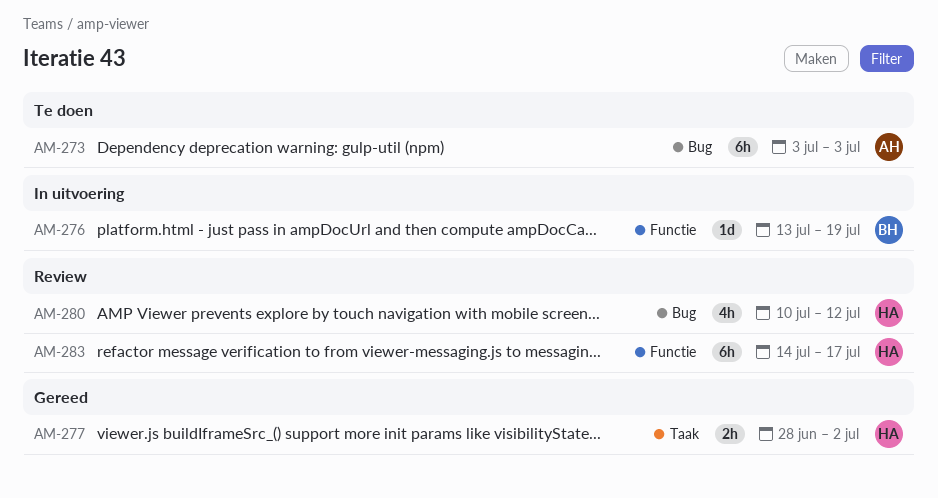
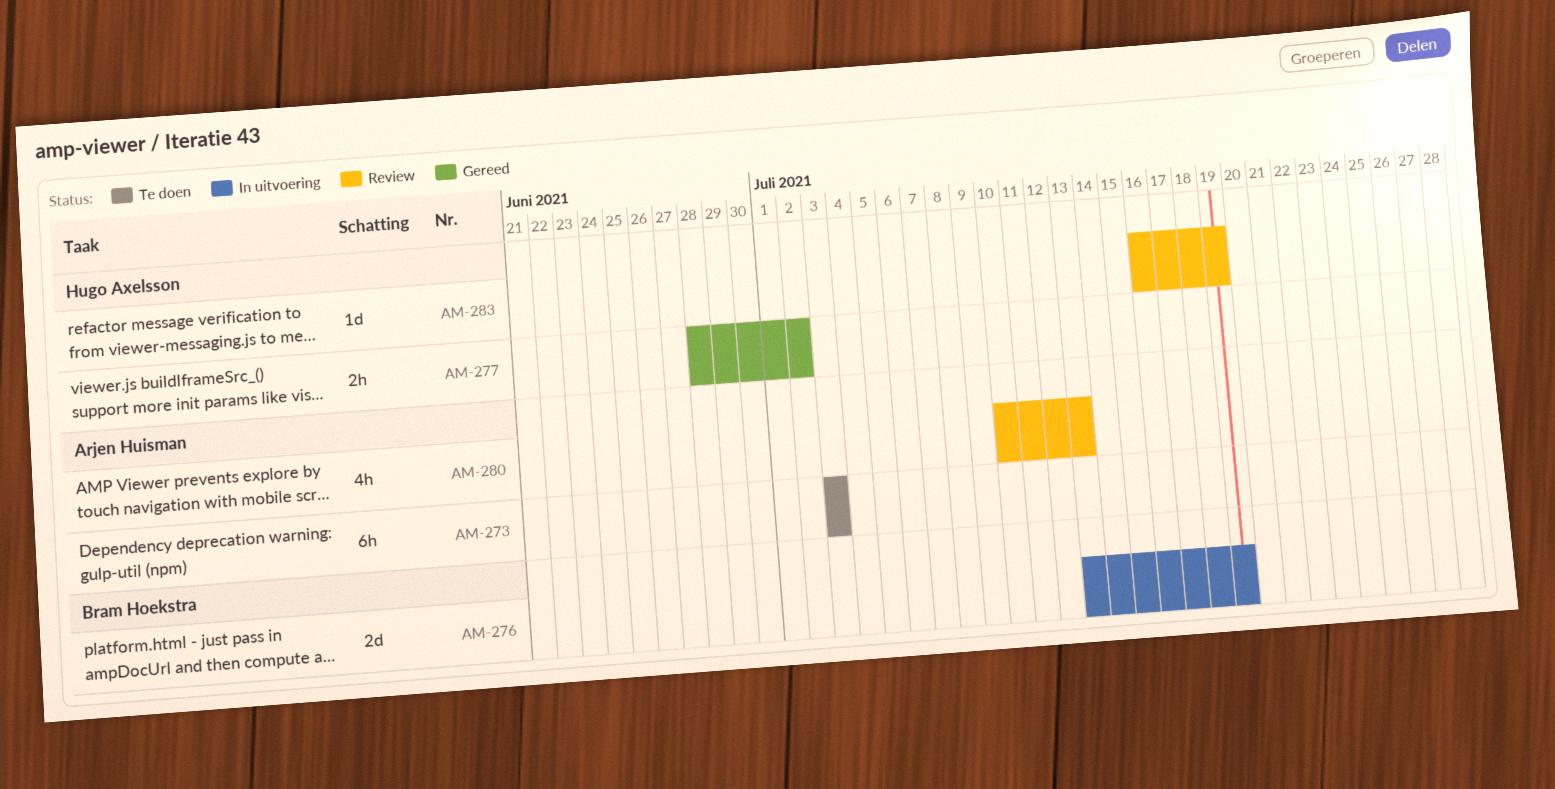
AM-276, estimate: 1d -> 2d
AM-280, owner: Hugo Axelsson -> Arjen Huisman
AM-280, due: Jul 12 -> Jul 13
AM-283, estimate: 6h -> 1d
AM-283, start: Jul 14 -> Jul 16
AM-283, due: Jul 17 -> Jul 19

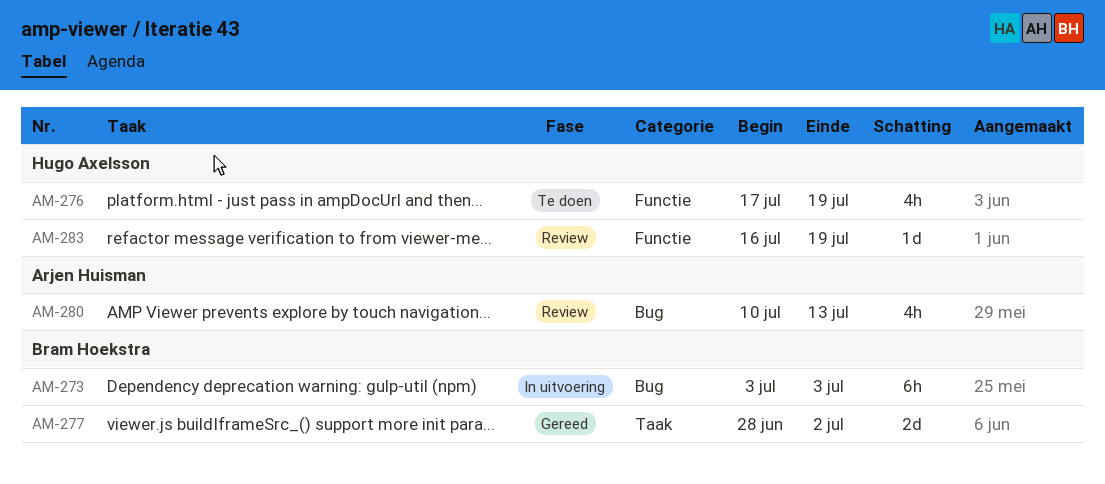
AM-273, status: Te doen -> In uitvoering
AM-273, owner: Arjen Huisman -> Bram Hoekstra
AM-276, status: In uitvoering -> Te doen
AM-276, owner: Bram Hoekstra -> Hugo Axelsson
AM-276, estimate: 2d -> 4h
AM-276, start: Jul 13 -> Jul 17
AM-277, owner: Hugo Axelsson -> Bram Hoekstra
AM-277, estimate: 2h -> 2d

